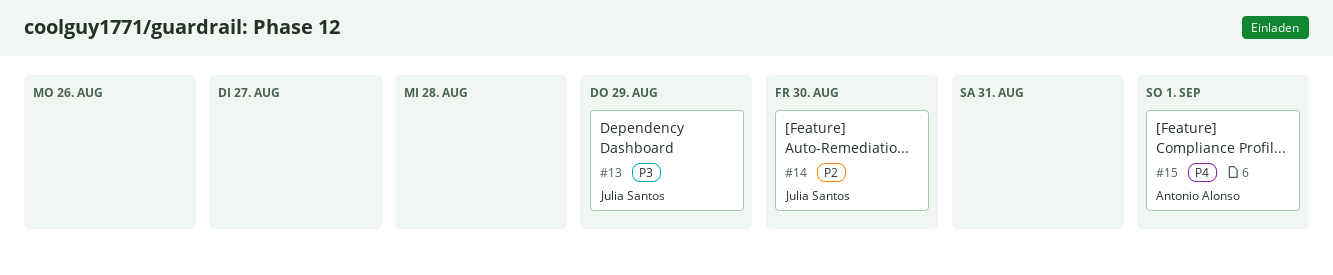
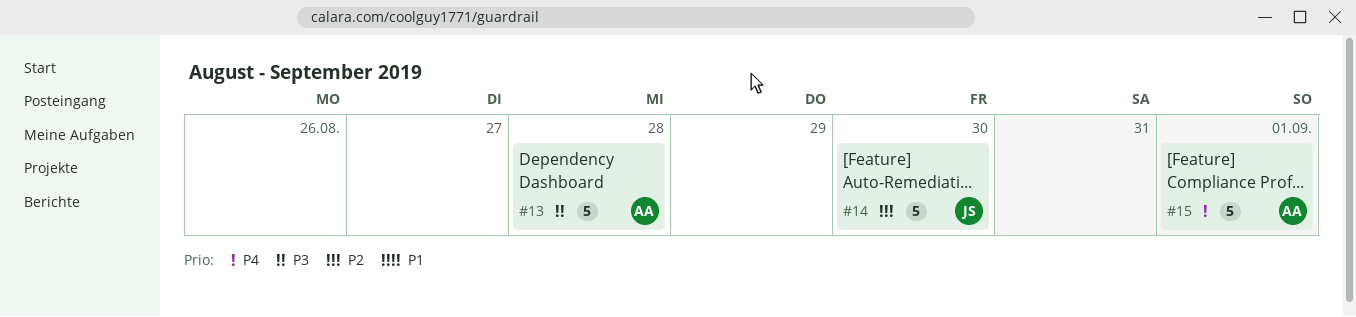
#13, owner: Julia Santos -> Antonio Alonso
#13, due: Aug 29 -> Aug 28

